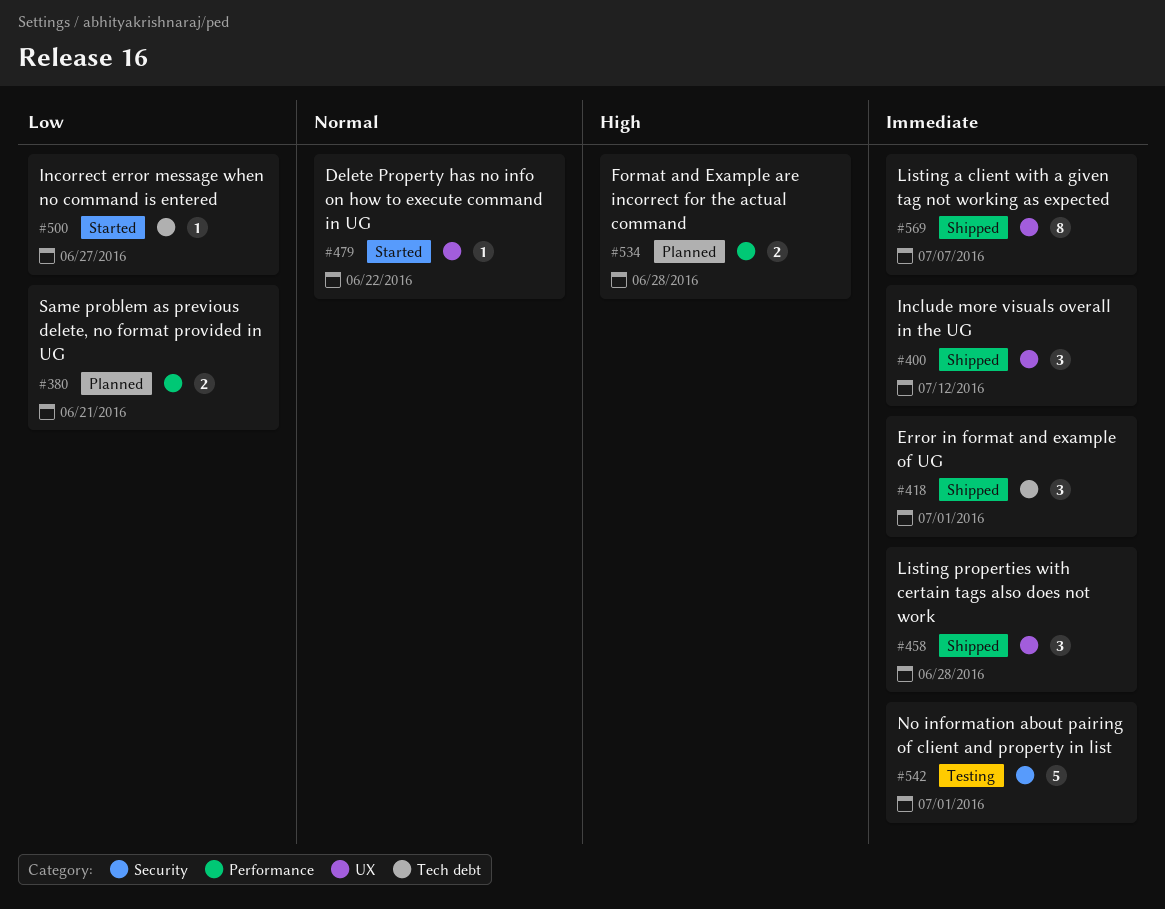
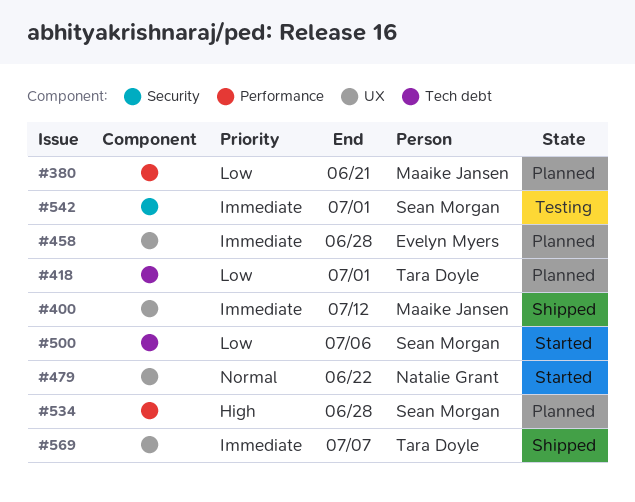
#418, status: Shipped -> Planned
#418, priority: Immediate -> Low
#458, status: Shipped -> Planned
#500, due: Jun 27 -> Jul 6

